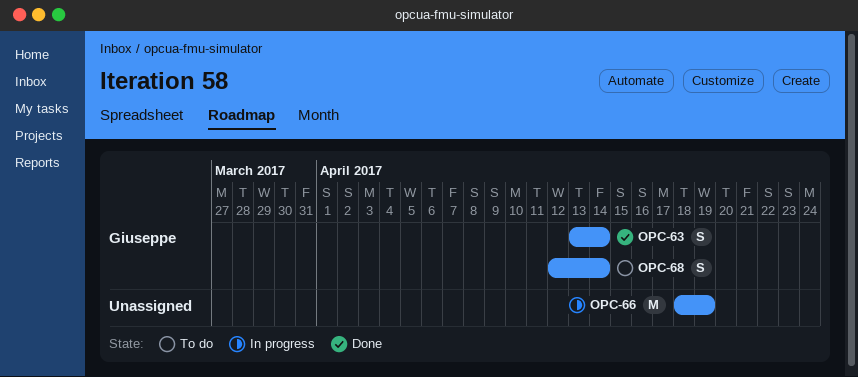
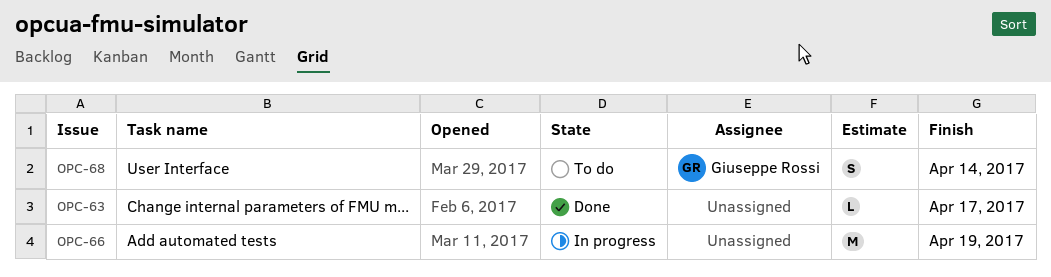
OPC-63, owner: Giuseppe Rossi -> none
OPC-63, estimate: S -> L
OPC-63, due: Apr 14 -> Apr 17

